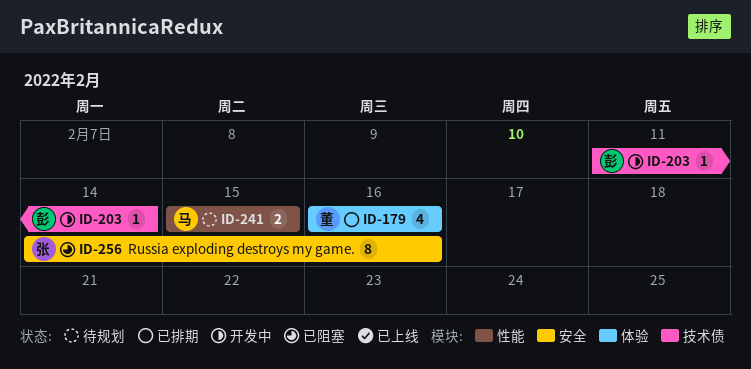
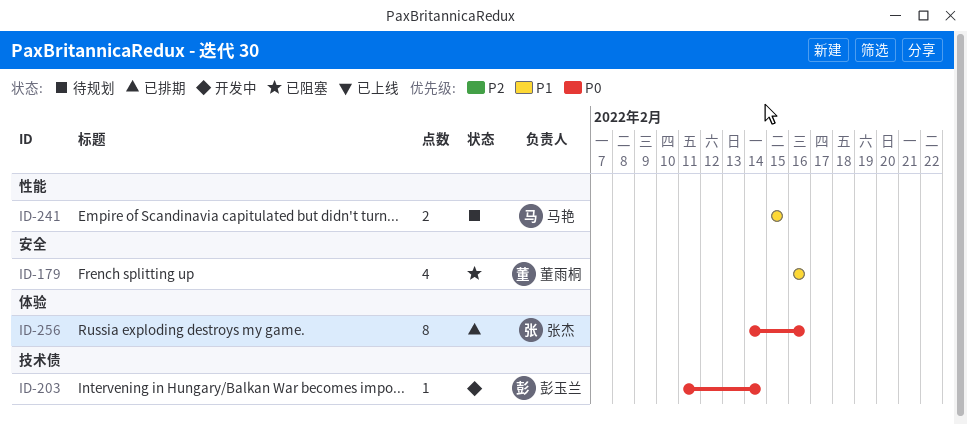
ID-179, status: 已排期 -> 已阻塞
ID-179, label: 体验 -> 安全
ID-256, status: 已阻塞 -> 已排期
ID-256, label: 安全 -> 体验

